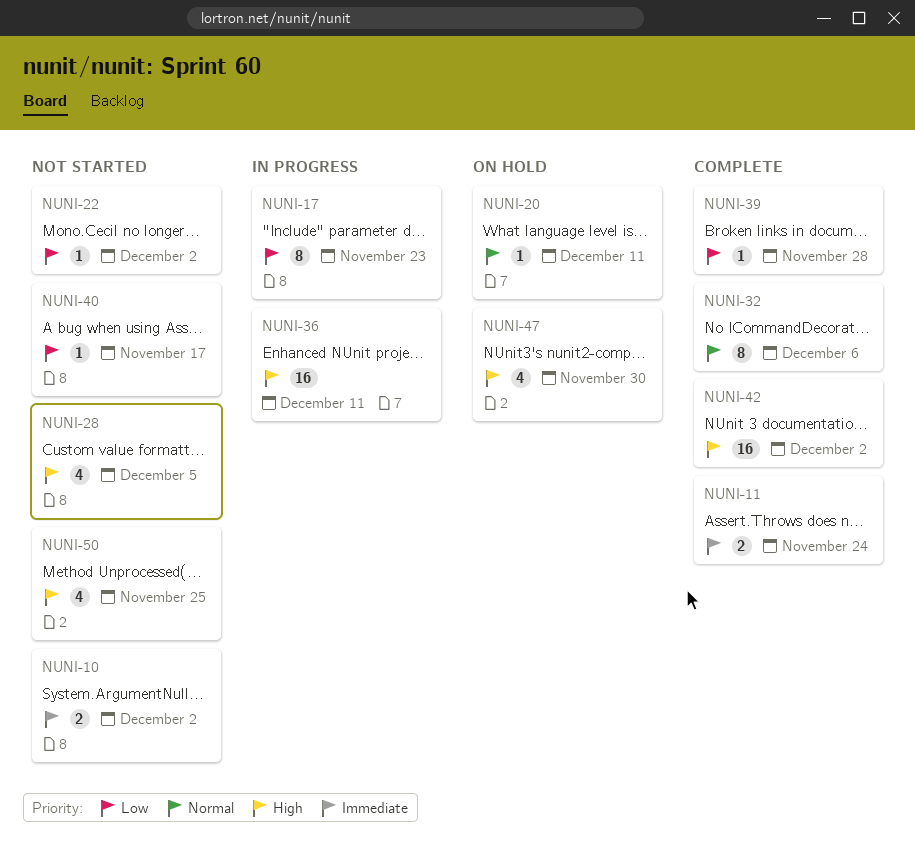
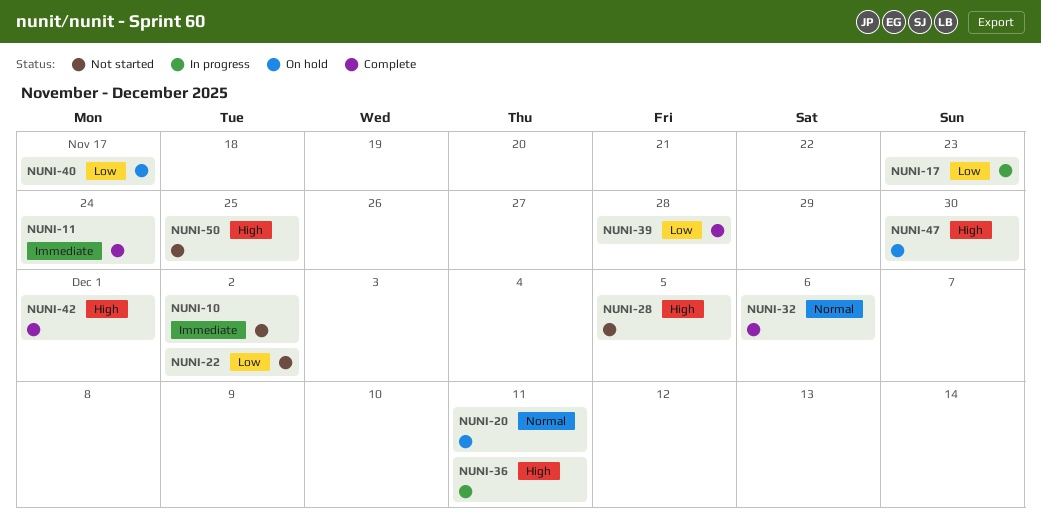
NUNI-40, status: Not started -> On hold
NUNI-42, due: Dec 2 -> Dec 1

